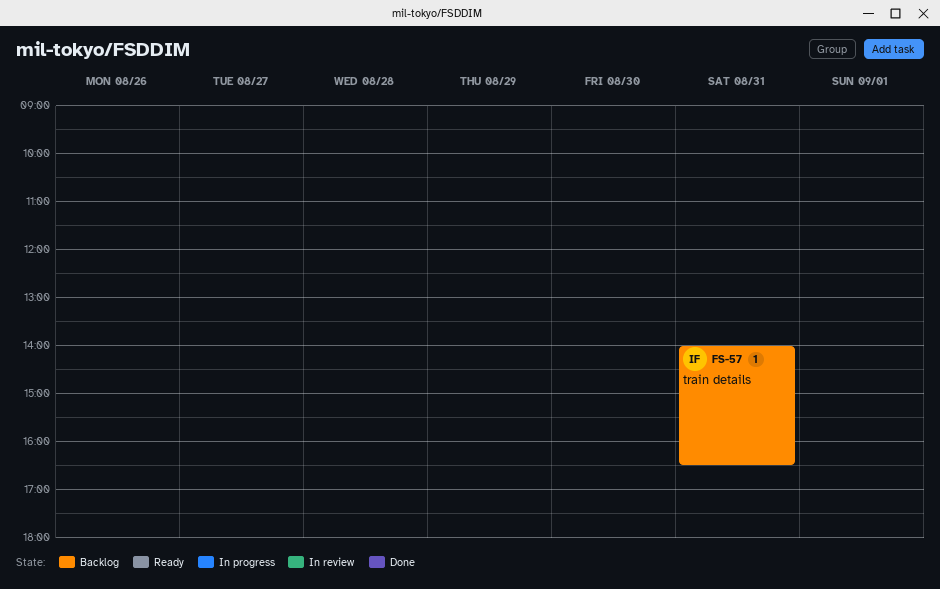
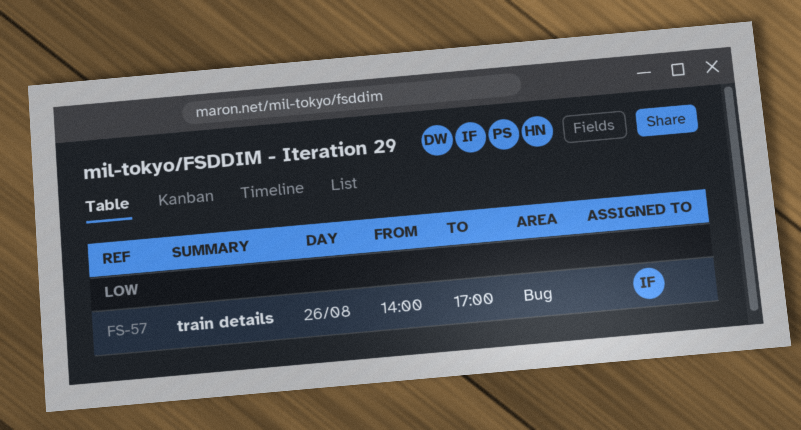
FS-57, day: Aug 31 -> Aug 26
FS-57, ends: 16:30 -> 17:00

